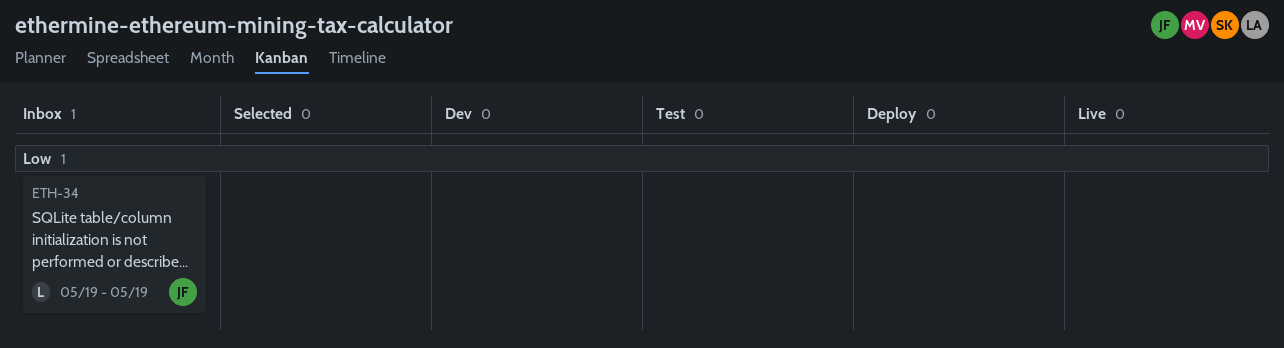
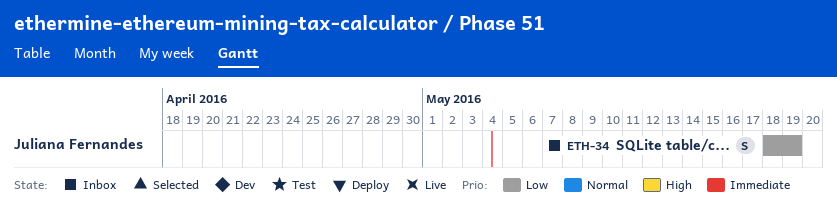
ETH-34, estimate: L -> S
ETH-34, start: May 19 -> May 18

